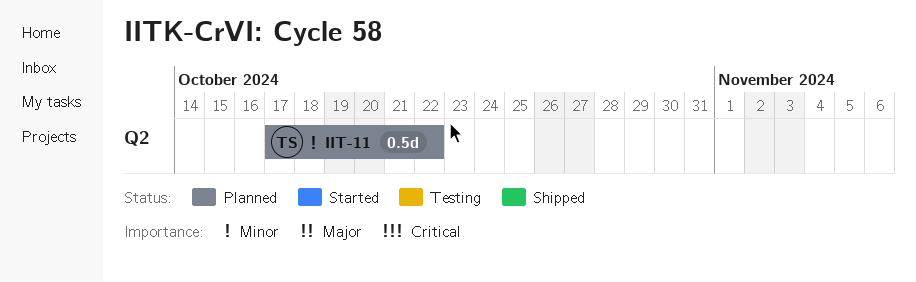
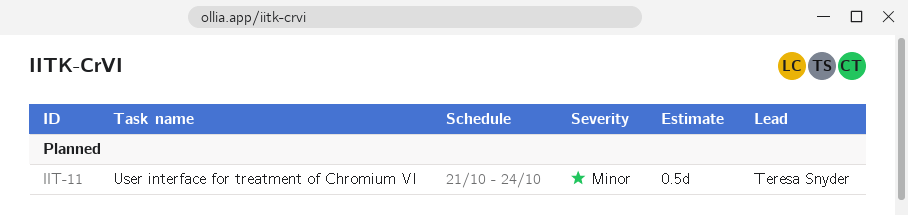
IIT-11, start: Oct 17 -> Oct 21
IIT-11, due: Oct 22 -> Oct 24

